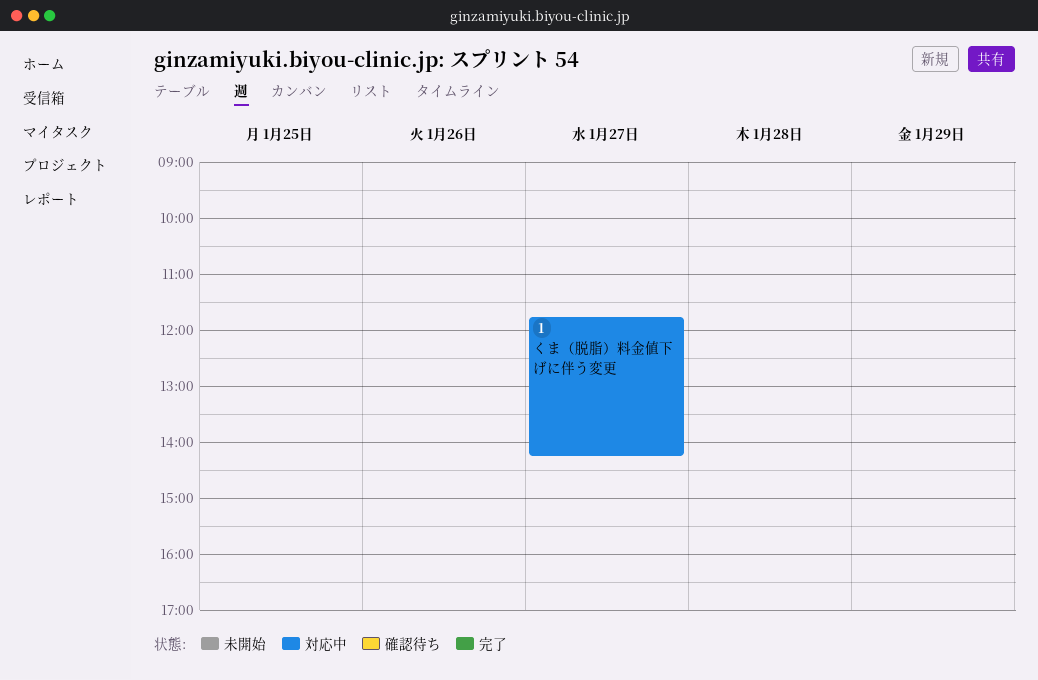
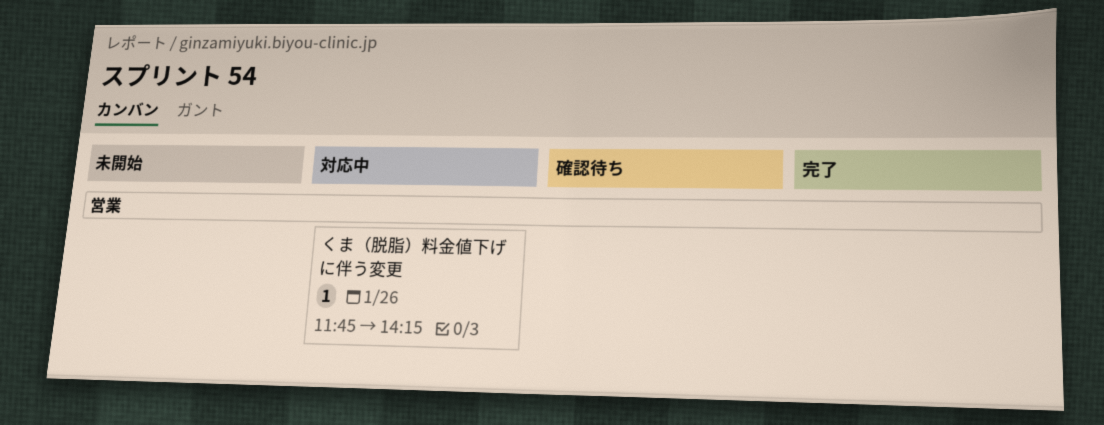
くま（脱脂）料金値下げに伴う変更, day: Jan 27 -> Jan 26

